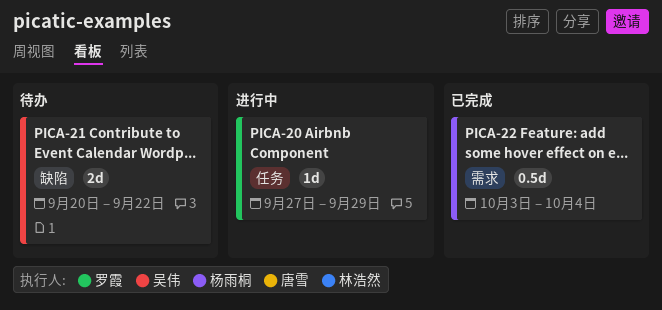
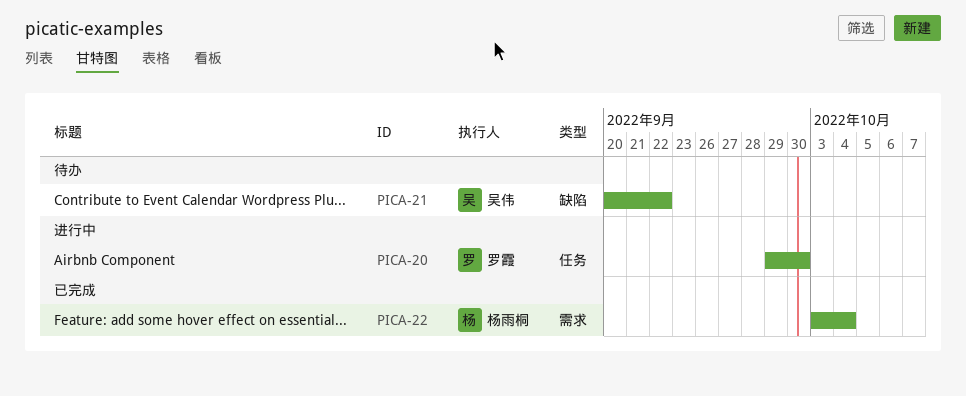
PICA-20, start: Sep 27 -> Sep 29
PICA-20, due: Sep 29 -> Sep 30

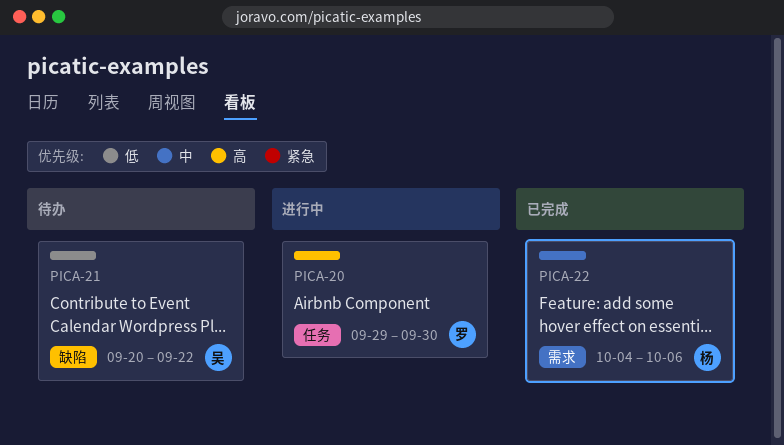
PICA-22, start: Oct 3 -> Oct 4
PICA-22, due: Oct 4 -> Oct 6

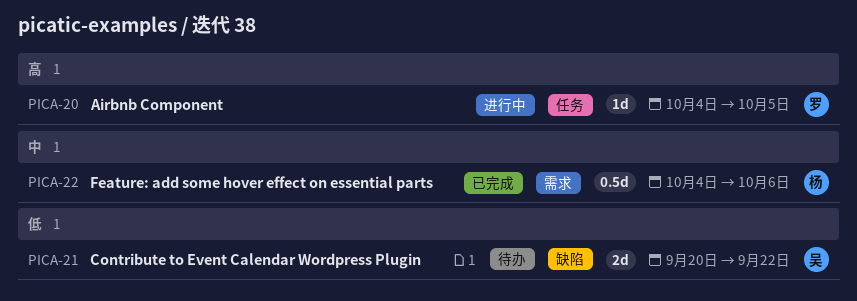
PICA-20, start: Sep 29 -> Oct 4
PICA-20, due: Sep 30 -> Oct 5

